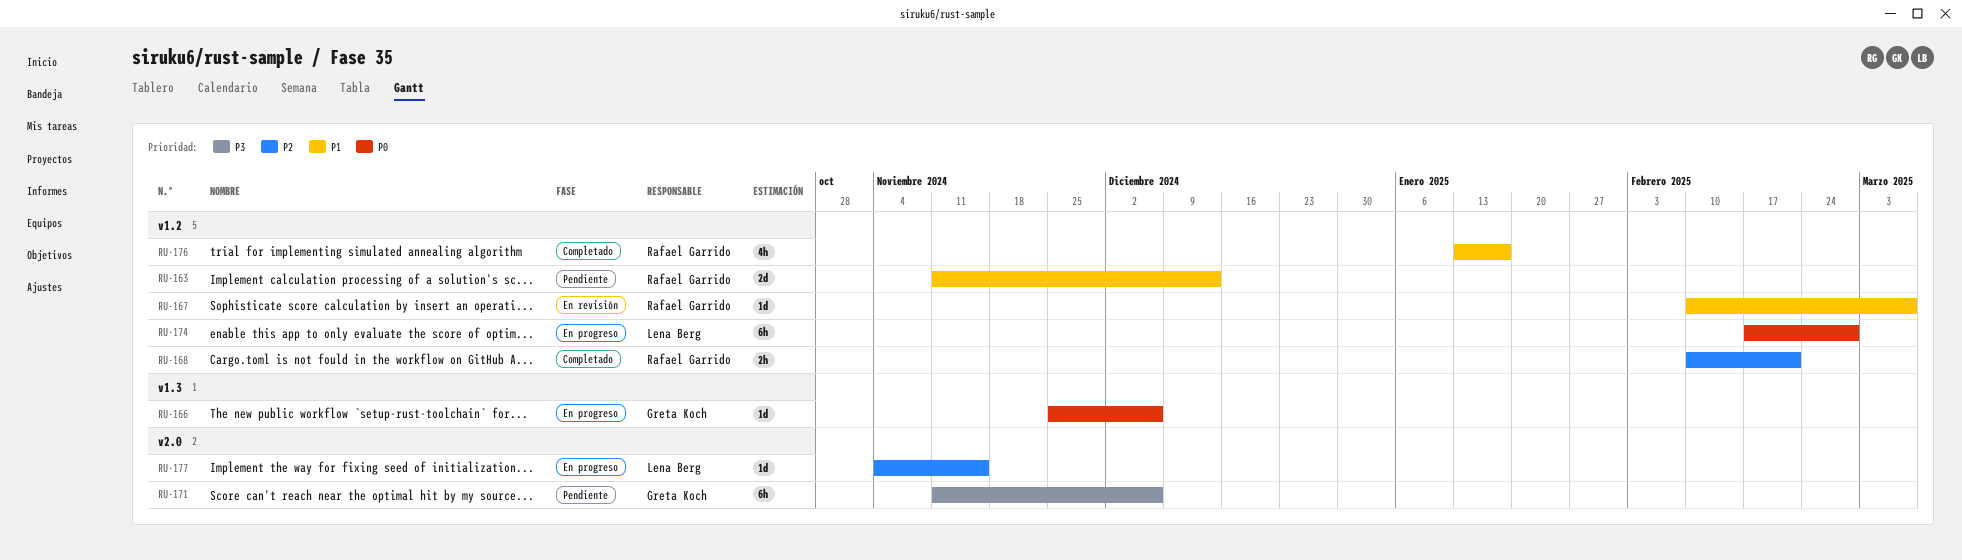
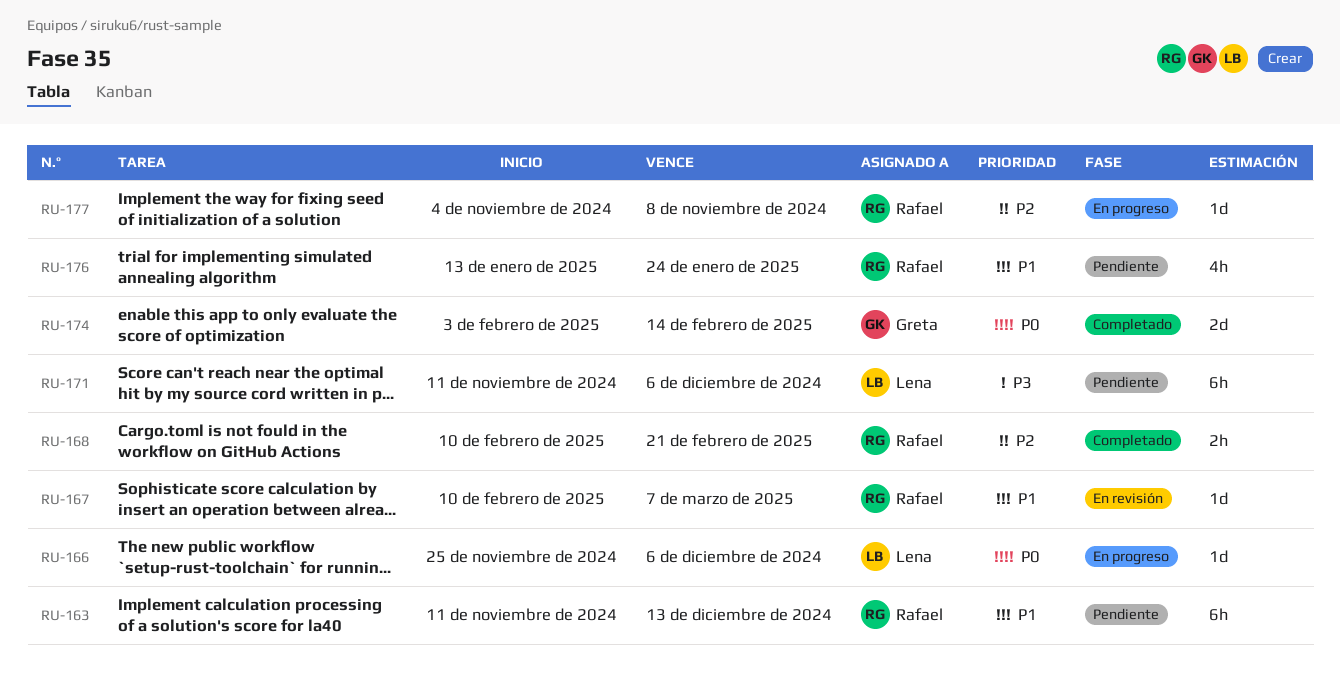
RU-163, estimate: 2d -> 6h
RU-166, owner: Greta Koch -> Lena Berg
RU-171, owner: Greta Koch -> Lena Berg
RU-174, status: En progreso -> Completado
RU-174, owner: Lena Berg -> Greta Koch
RU-174, estimate: 6h -> 2d
RU-174, start: Feb 17 -> Feb 3
RU-174, due: Feb 28 -> Feb 14
RU-176, status: Completado -> Pendiente
RU-176, due: Jan 17 -> Jan 24
RU-177, owner: Lena Berg -> Rafael Garrido
RU-177, due: Nov 15 -> Nov 8

